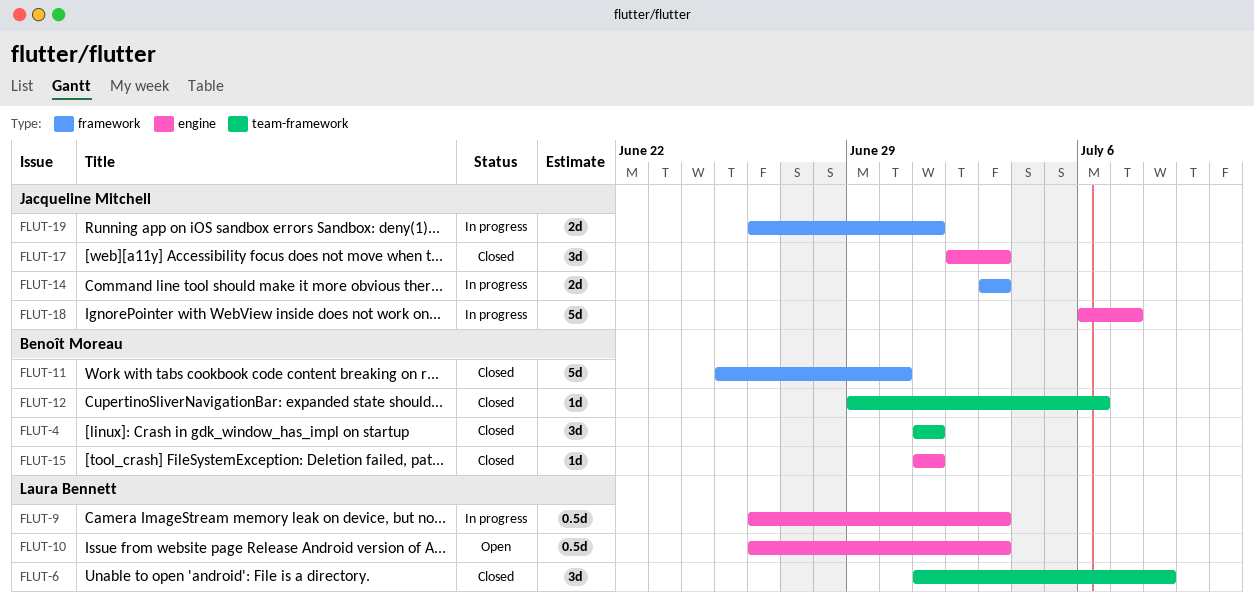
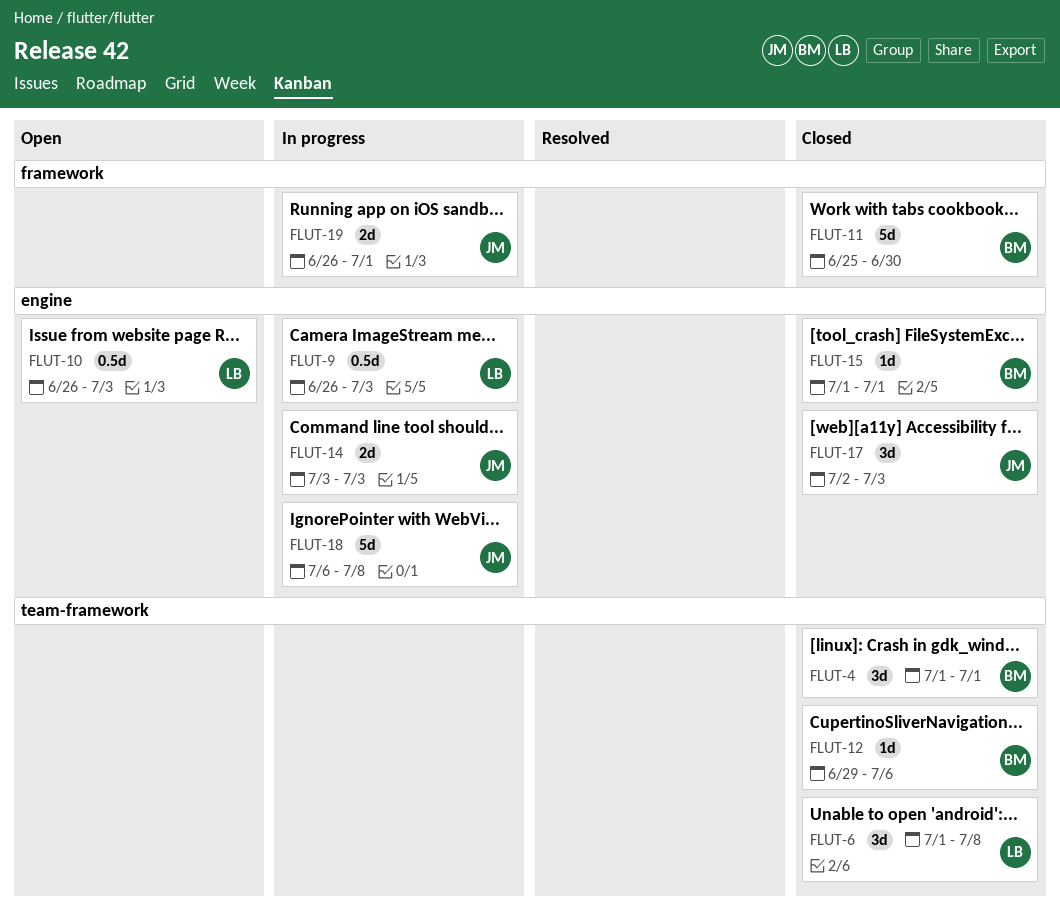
FLUT-14, label: framework -> engine
FLUT-18, due: Jul 7 -> Jul 8

